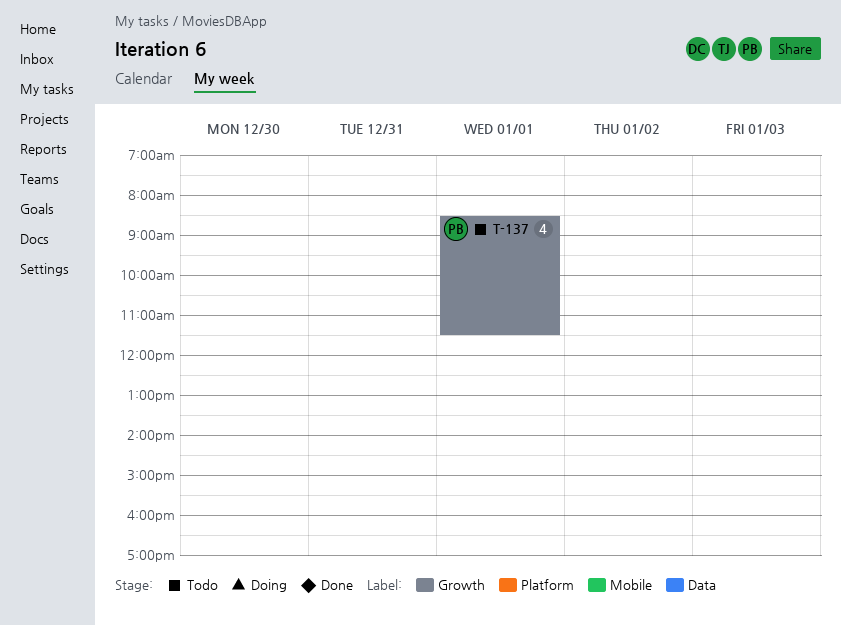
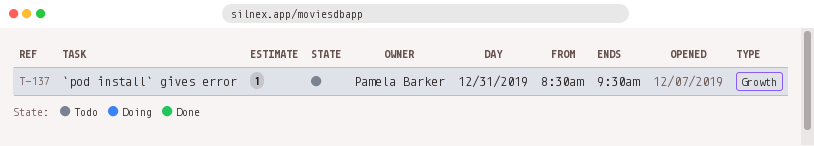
T-137, estimate: 4 -> 1
T-137, day: Jan 1 -> Dec 31
T-137, ends: 11:30 -> 09:30

